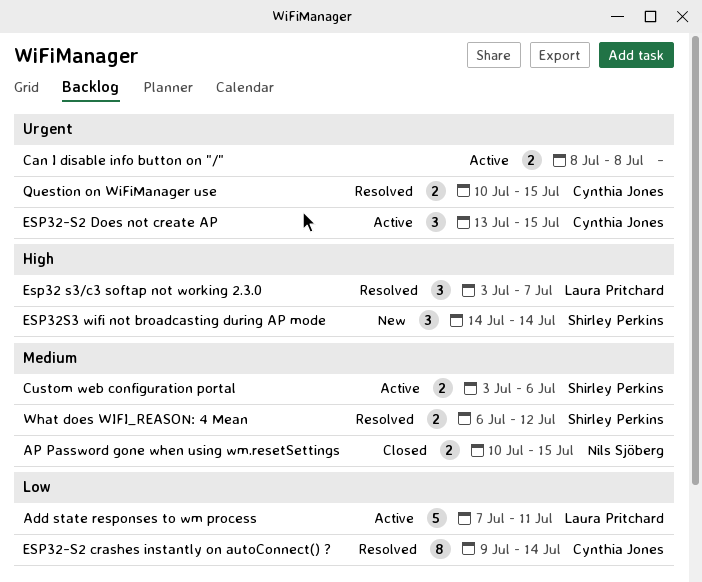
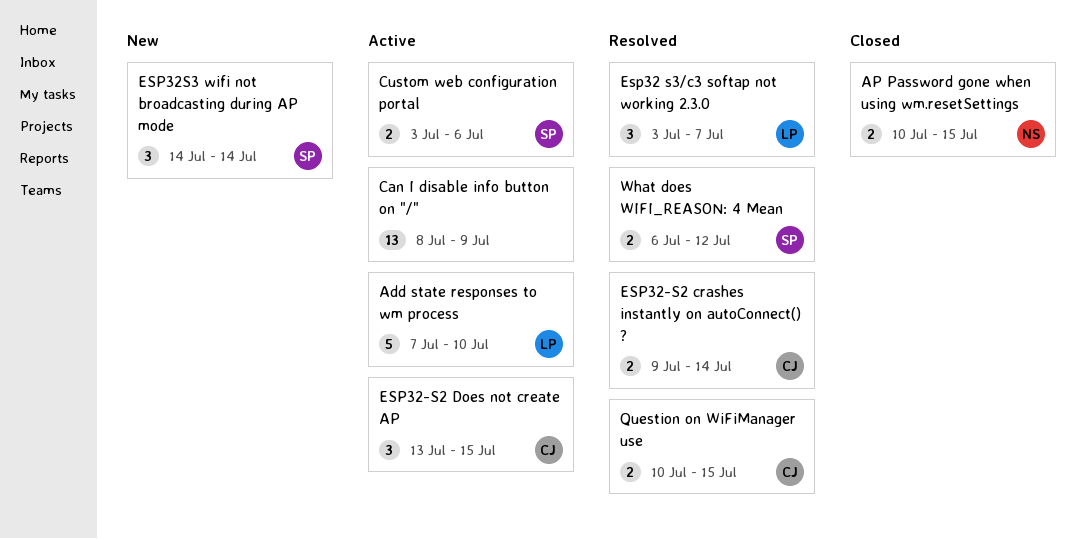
Add state responses to wm process, due: Jul 11 -> Jul 10
Can I disable info button on "/", estimate: 2 -> 13
Can I disable info button on "/", due: Jul 8 -> Jul 9
ESP32-S2 crashes instantly on autoConnect() ?, estimate: 8 -> 2

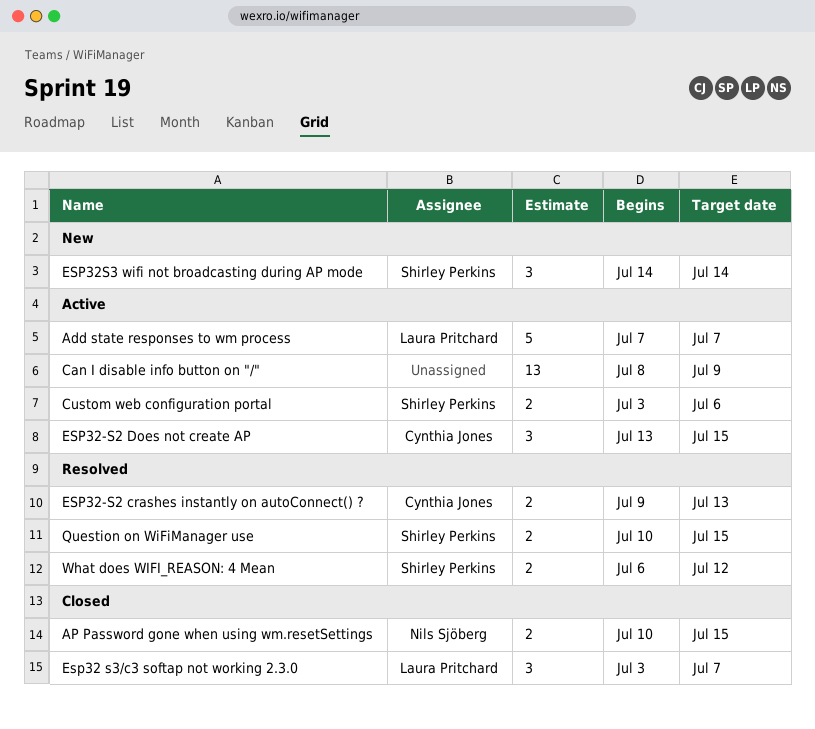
Add state responses to wm process, due: Jul 10 -> Jul 7
Esp32 s3/c3 softap not working 2.3.0, status: Resolved -> Closed
ESP32-S2 crashes instantly on autoConnect() ?, due: Jul 14 -> Jul 13
Question on WiFiManager use, owner: Cynthia Jones -> Shirley Perkins

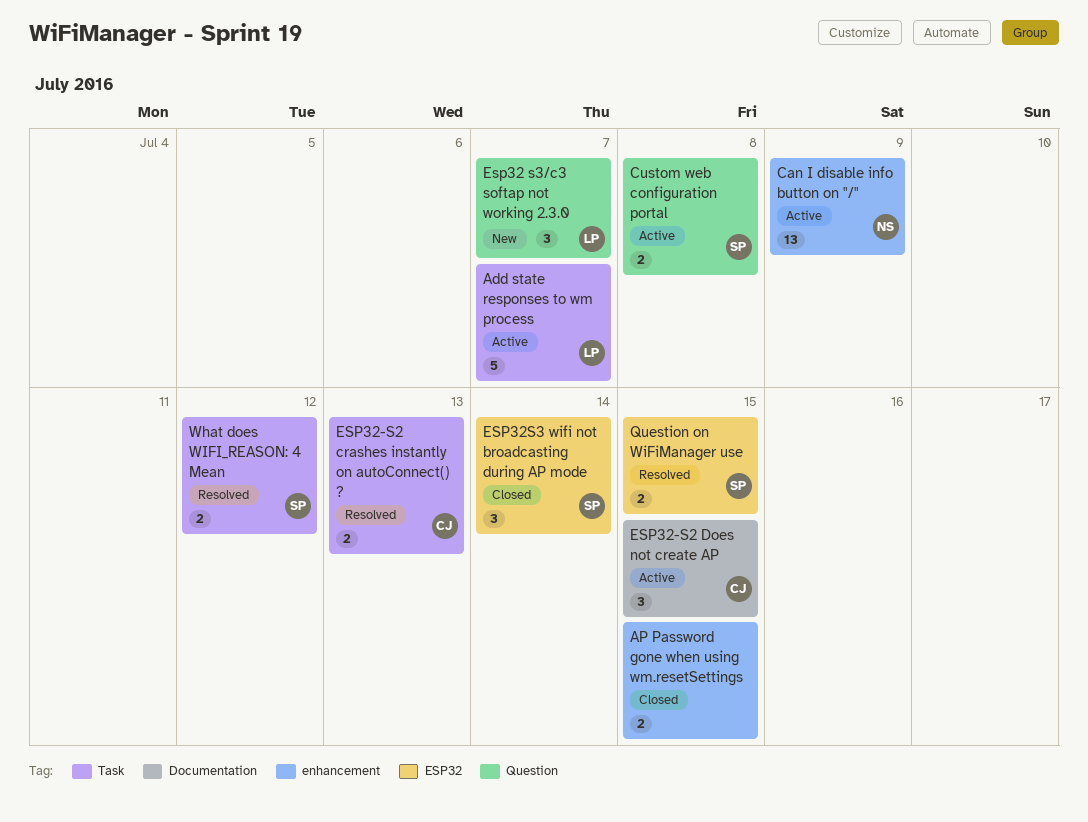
AP Password gone when using wm.resetSettings, owner: Nils Sjöberg -> none
Can I disable info button on "/", owner: none -> Nils Sjöberg
Custom web configuration portal, due: Jul 6 -> Jul 8
Esp32 s3/c3 softap not working 2.3.0, status: Closed -> New
ESP32S3 wifi not broadcasting during AP mode, status: New -> Closed

